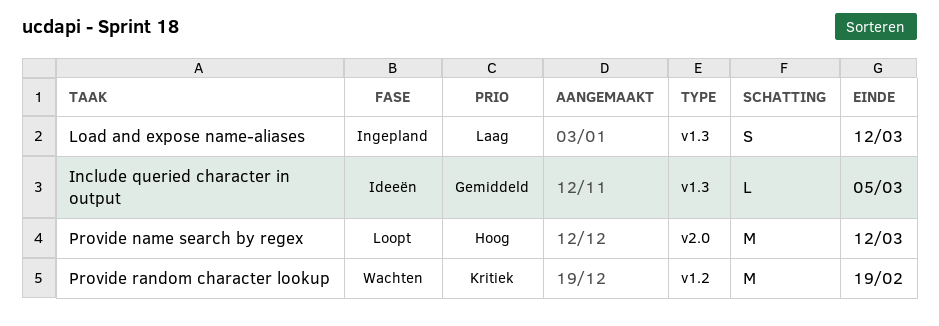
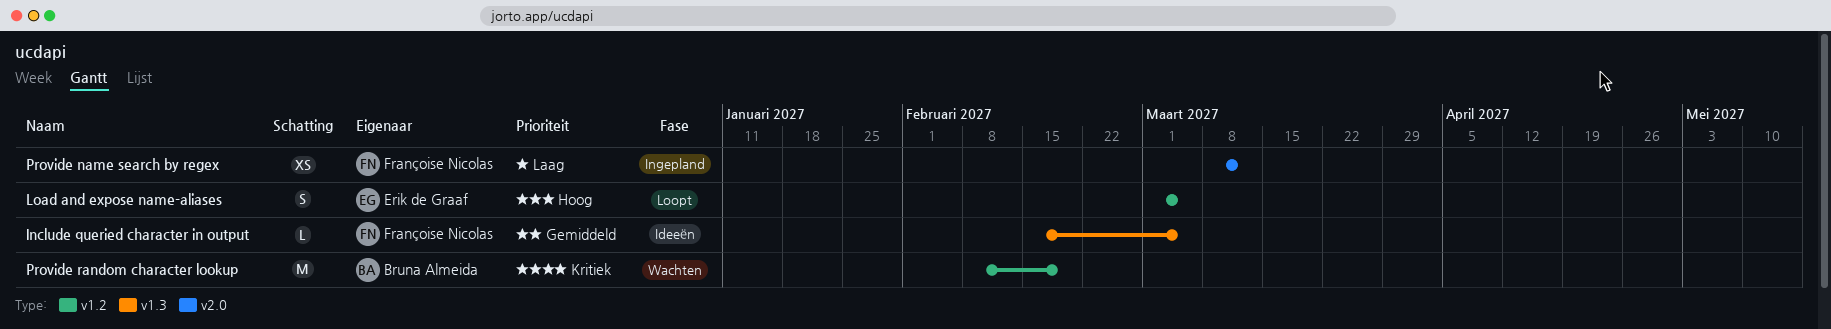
Load and expose name-aliases, status: Ingepland -> Loopt
Load and expose name-aliases, priority: Laag -> Hoog
Load and expose name-aliases, label: v1.3 -> v1.2
Load and expose name-aliases, due: Mar 12 -> Mar 5
Provide name search by regex, status: Loopt -> Ingepland
Provide name search by regex, priority: Hoog -> Laag
Provide name search by regex, estimate: M -> XS

